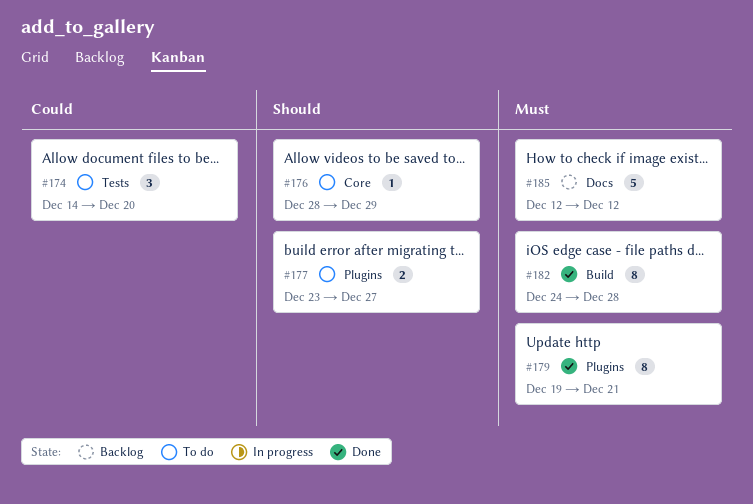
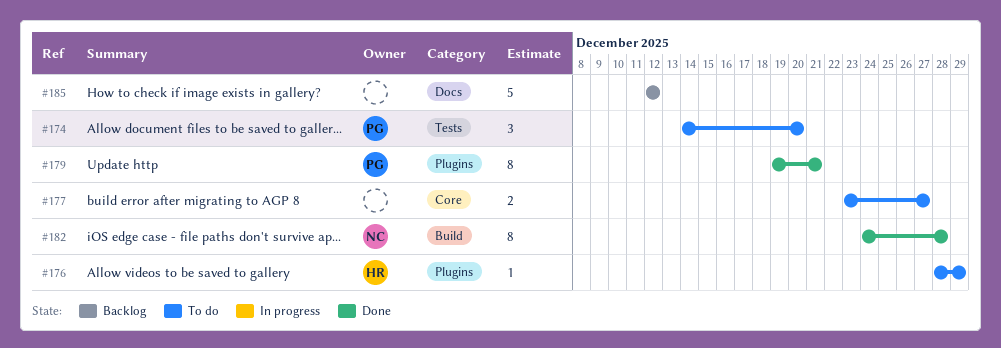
#176, label: Core -> Plugins
#177, label: Plugins -> Core

